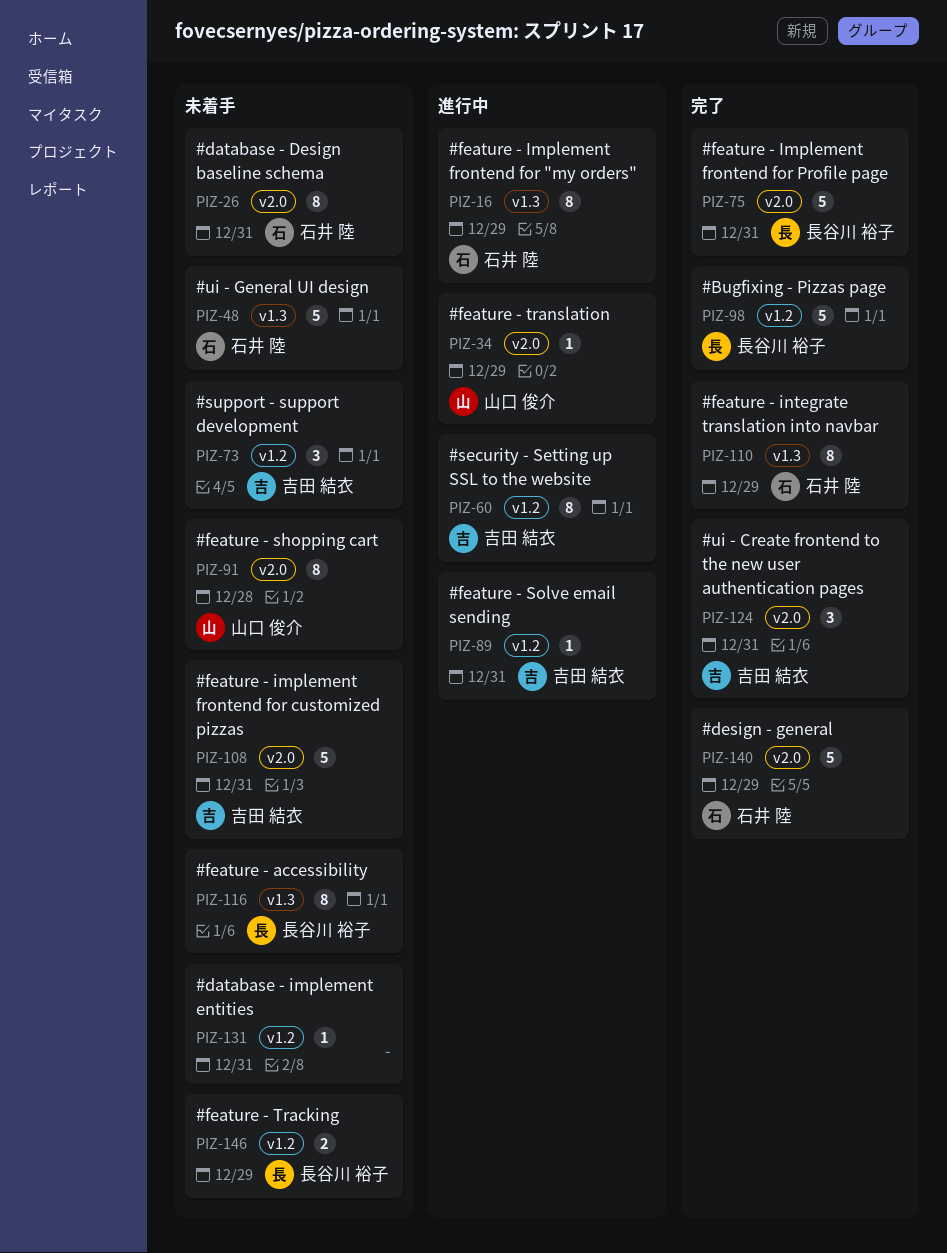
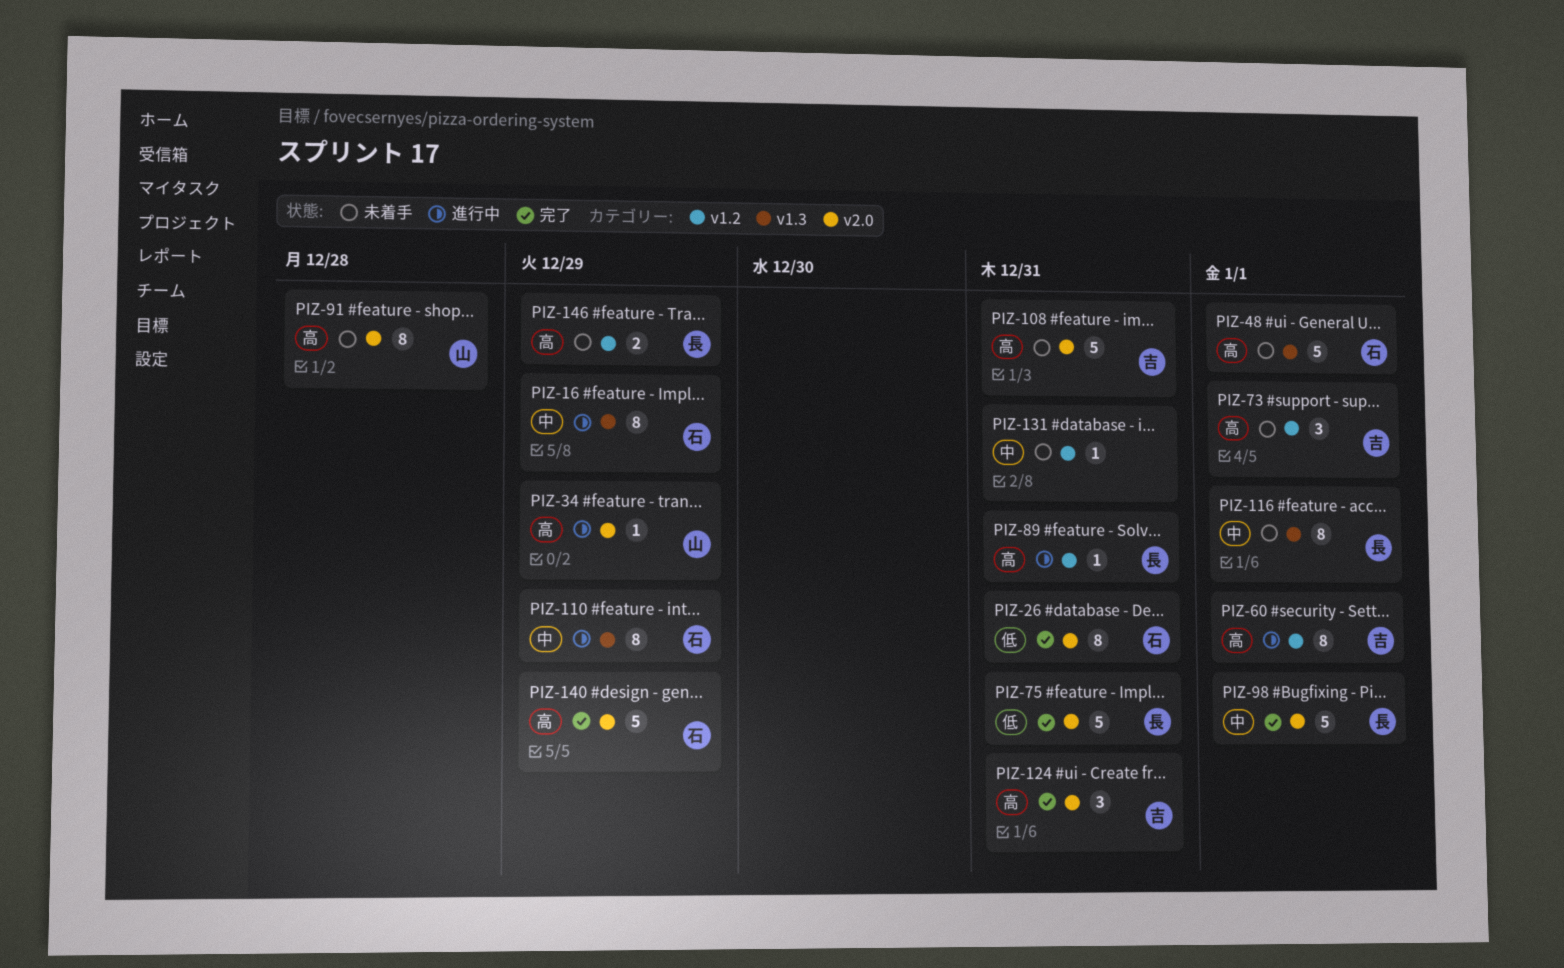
PIZ-26, status: 未着手 -> 完了
PIZ-89, owner: 吉田 結衣 -> 長谷川 裕子
PIZ-98, label: v1.2 -> v2.0
PIZ-110, status: 完了 -> 進行中

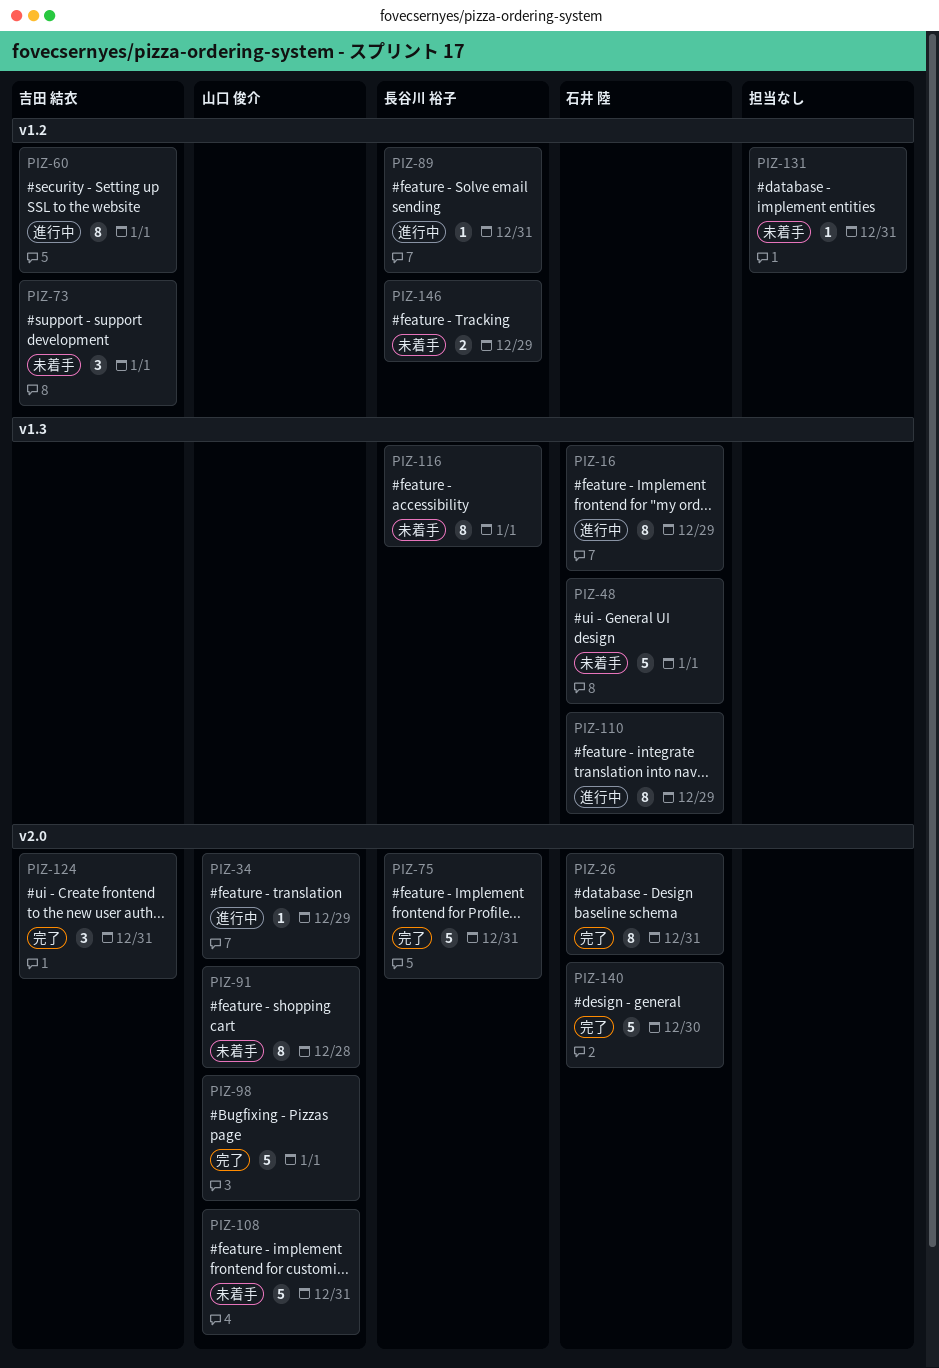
PIZ-98, owner: 長谷川 裕子 -> 山口 俊介
PIZ-108, owner: 吉田 結衣 -> 山口 俊介
PIZ-140, due: Dec 29 -> Dec 30

